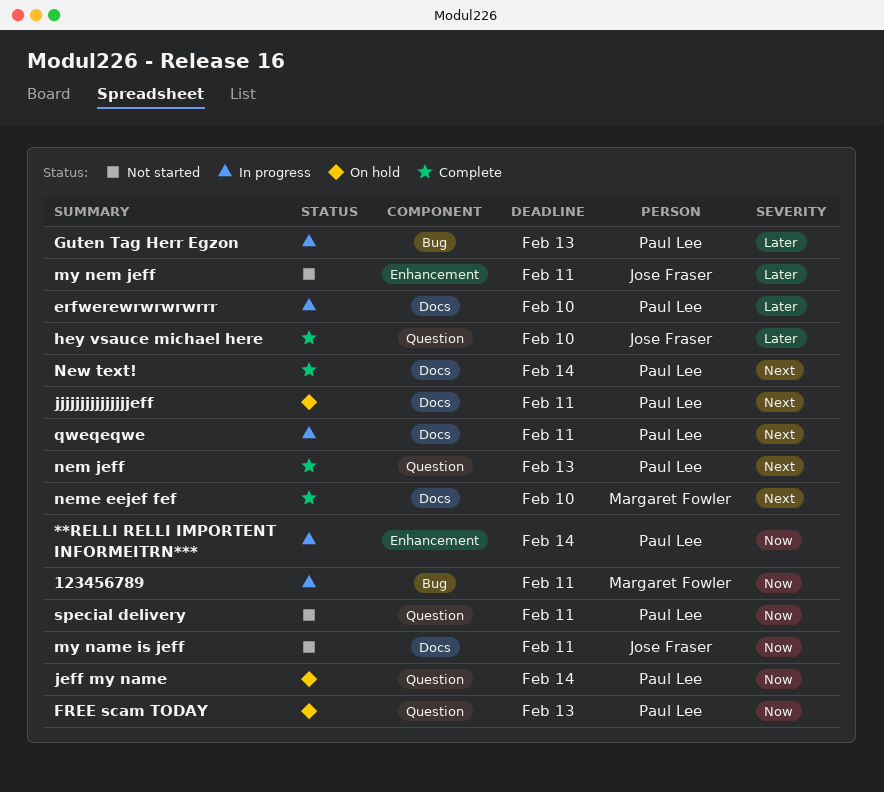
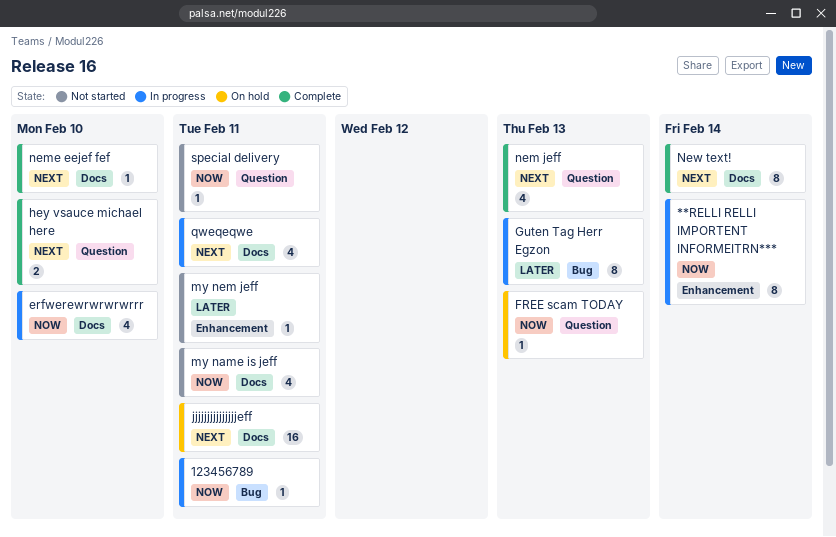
erfwerewrwrwrwrrr, priority: Later -> Now
hey vsauce michael here, priority: Later -> Next
jeff my name: present -> none

